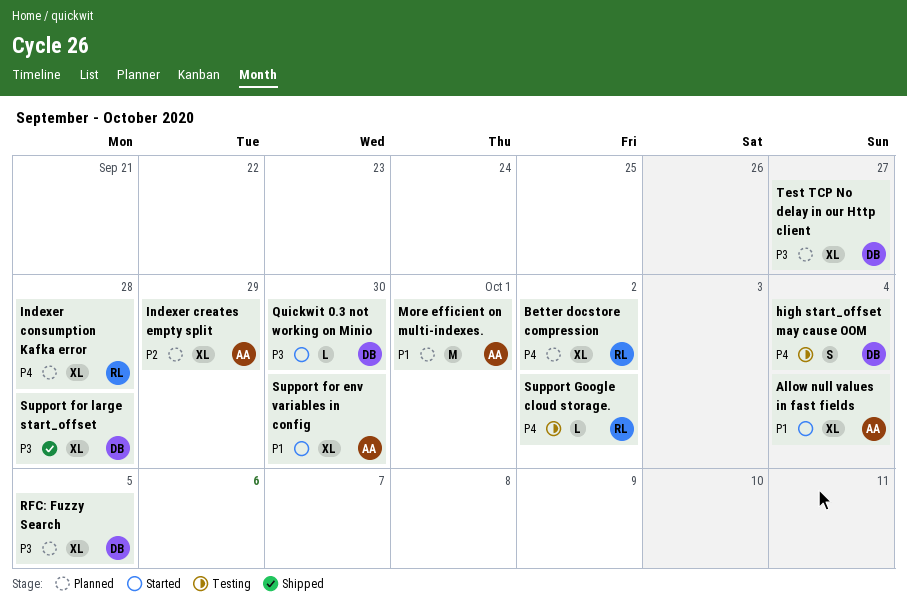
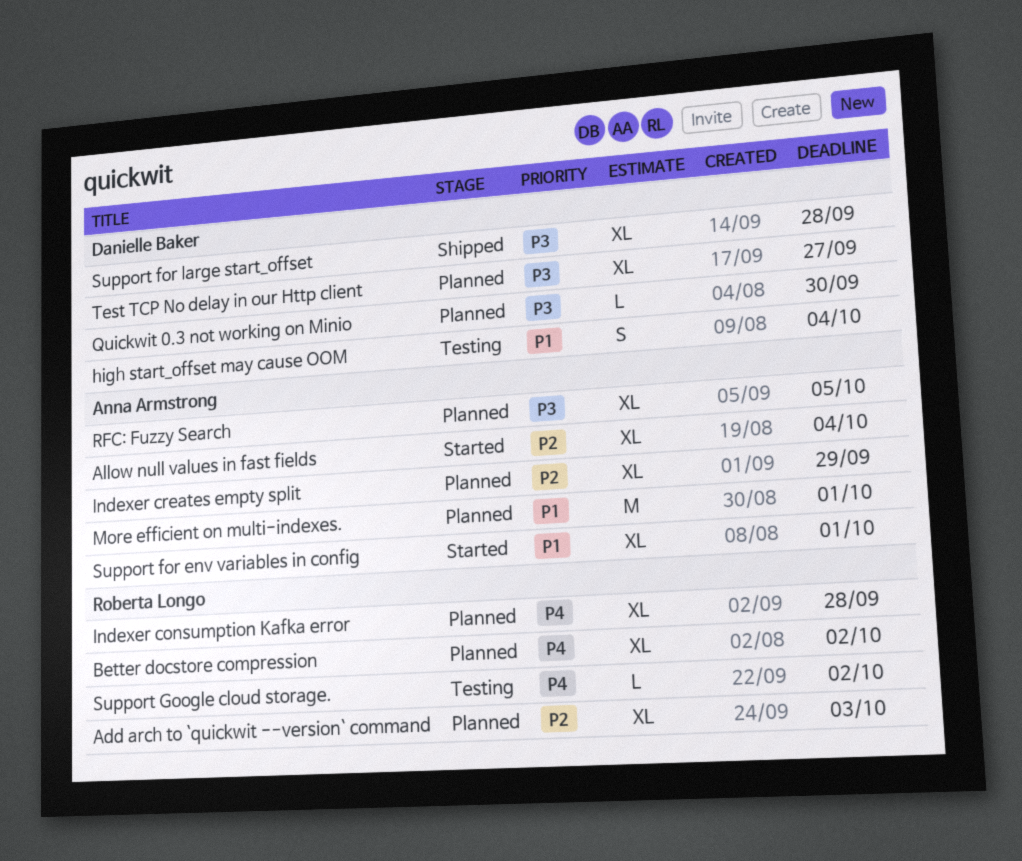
Add arch to `quickwit --version` command: none -> present
Allow null values in fast fields, priority: P1 -> P2
high start_offset may cause OOM, priority: P4 -> P1
Quickwit 0.3 not working on Minio, status: Started -> Planned
RFC: Fuzzy Search, owner: Danielle Baker -> Anna Armstrong
Support for env variables in config, due: Sep 30 -> Oct 1

